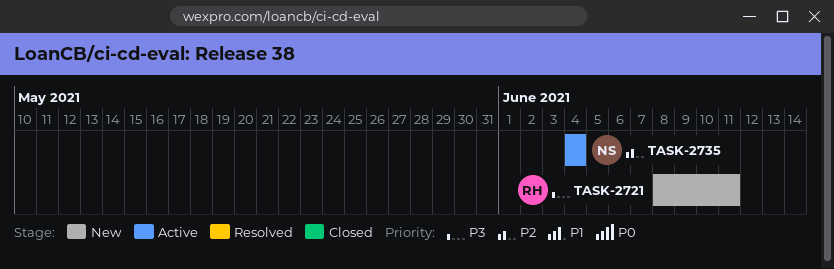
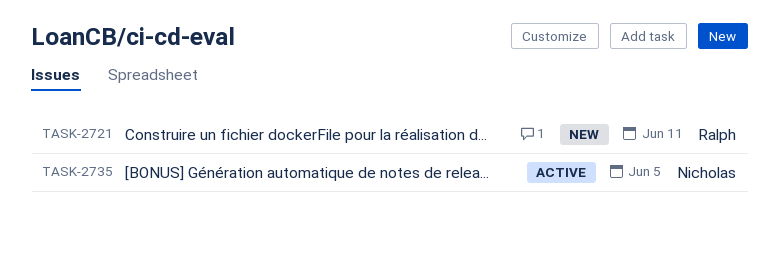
TASK-2735, due: Jun 4 -> Jun 5

